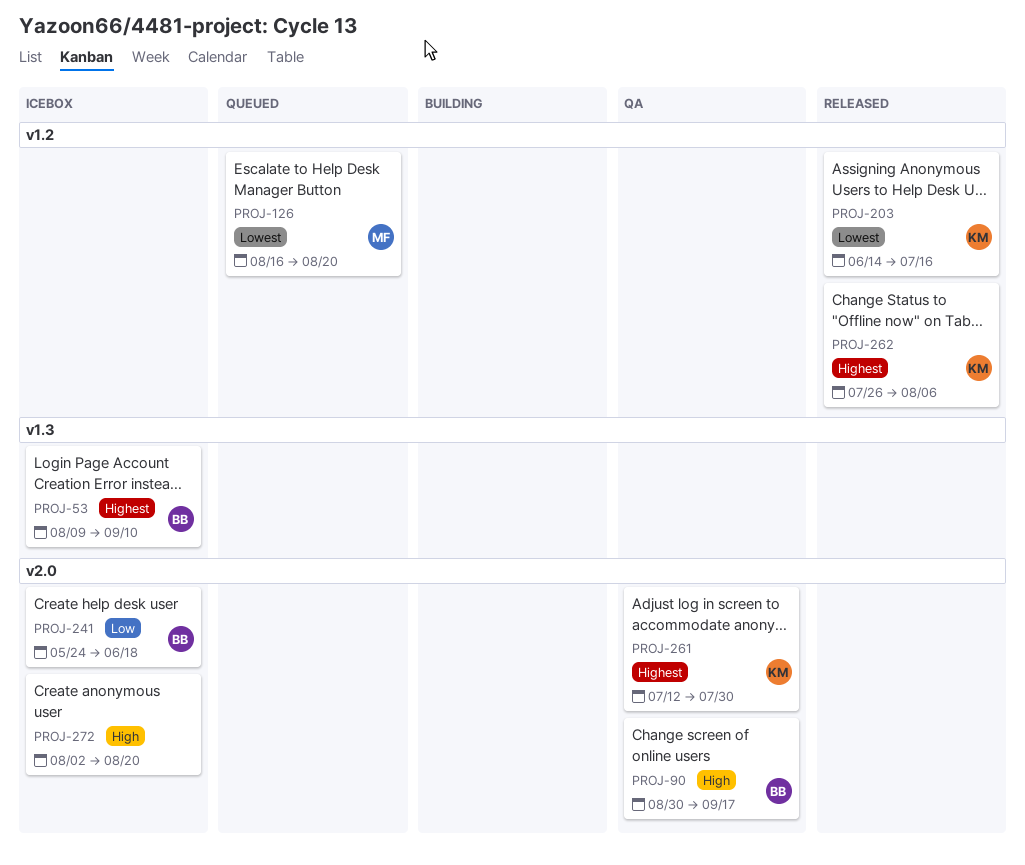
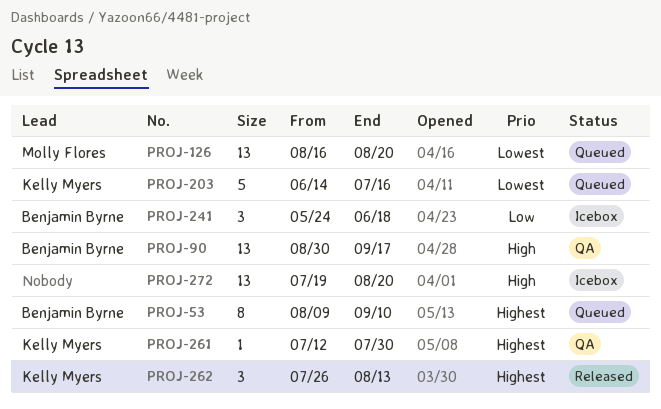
PROJ-53, status: Icebox -> Queued
PROJ-203, status: Released -> Queued
PROJ-262, due: Aug 6 -> Aug 13
PROJ-272, start: Aug 2 -> Jul 19

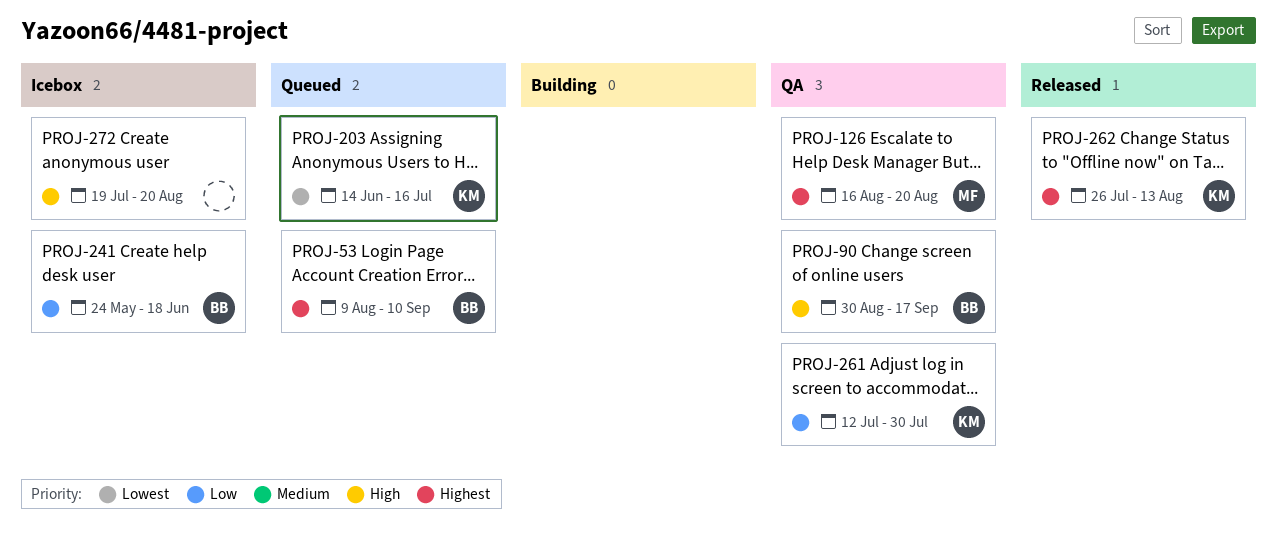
PROJ-126, status: Queued -> QA
PROJ-126, priority: Lowest -> Highest
PROJ-261, priority: Highest -> Low

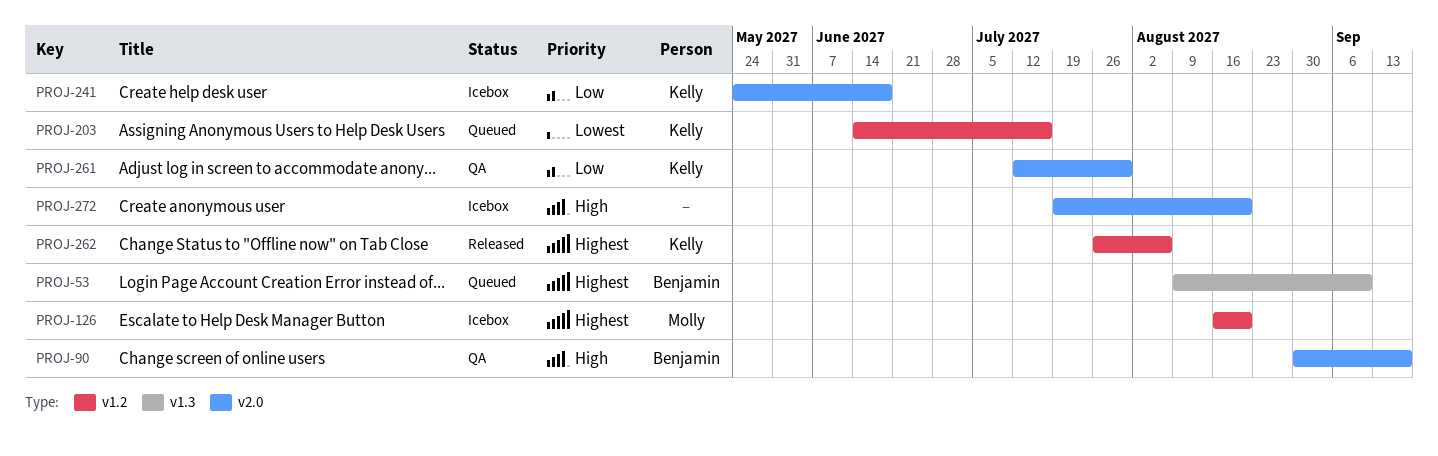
PROJ-126, status: QA -> Icebox
PROJ-241, owner: Benjamin -> Kelly
PROJ-262, due: Aug 13 -> Aug 6

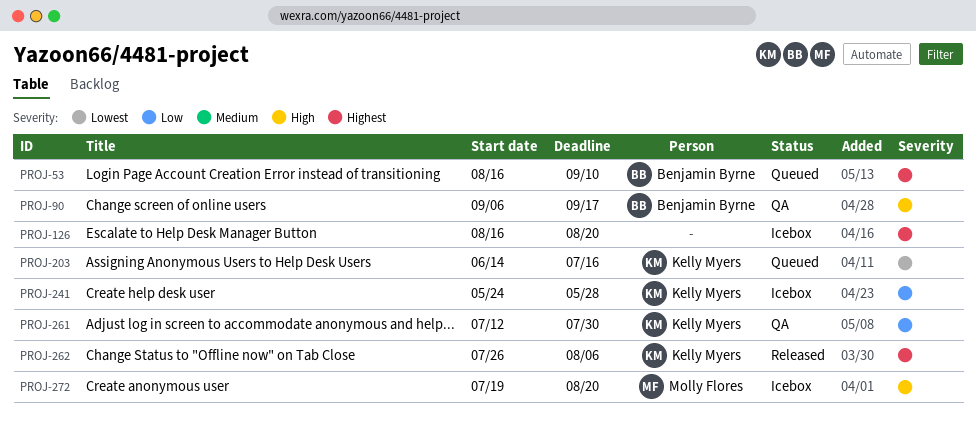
PROJ-53, start: Aug 9 -> Aug 16
PROJ-90, start: Aug 30 -> Sep 6
PROJ-126, owner: Molly Flores -> none
PROJ-241, due: Jun 18 -> May 28
PROJ-272, owner: none -> Molly Flores

